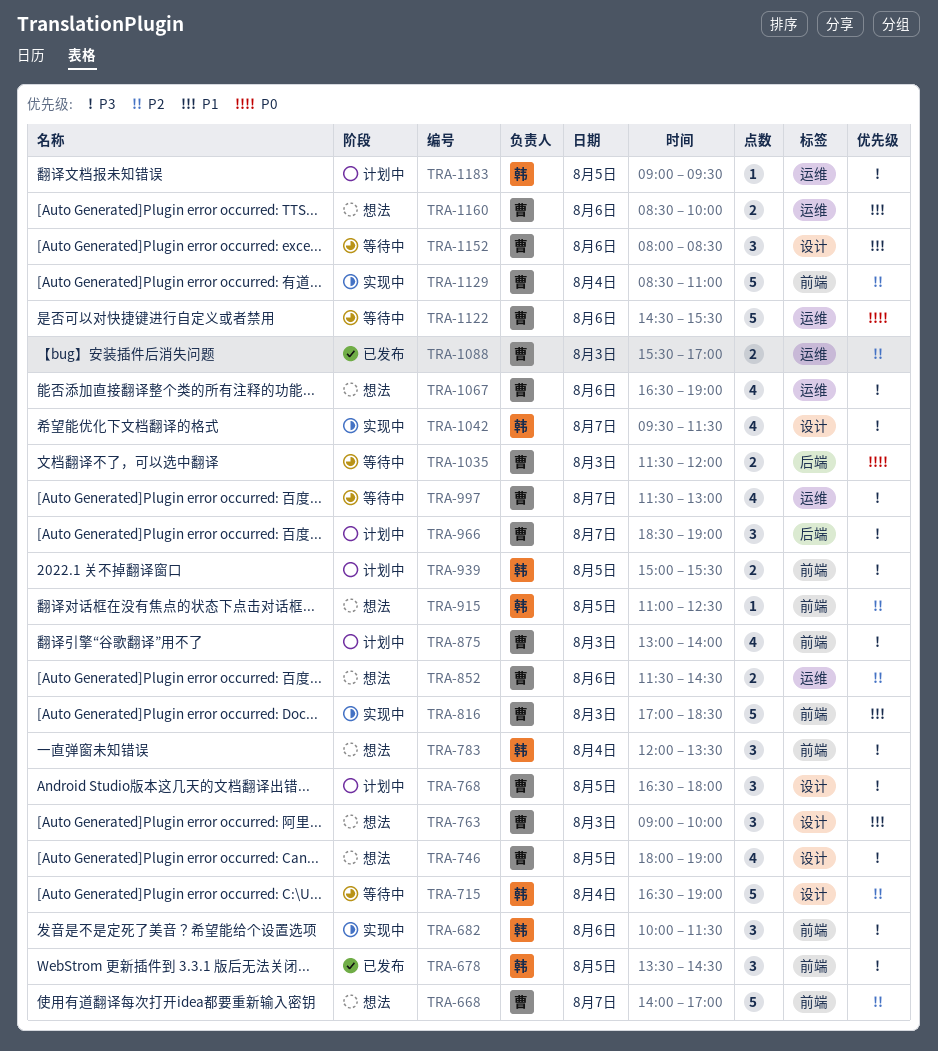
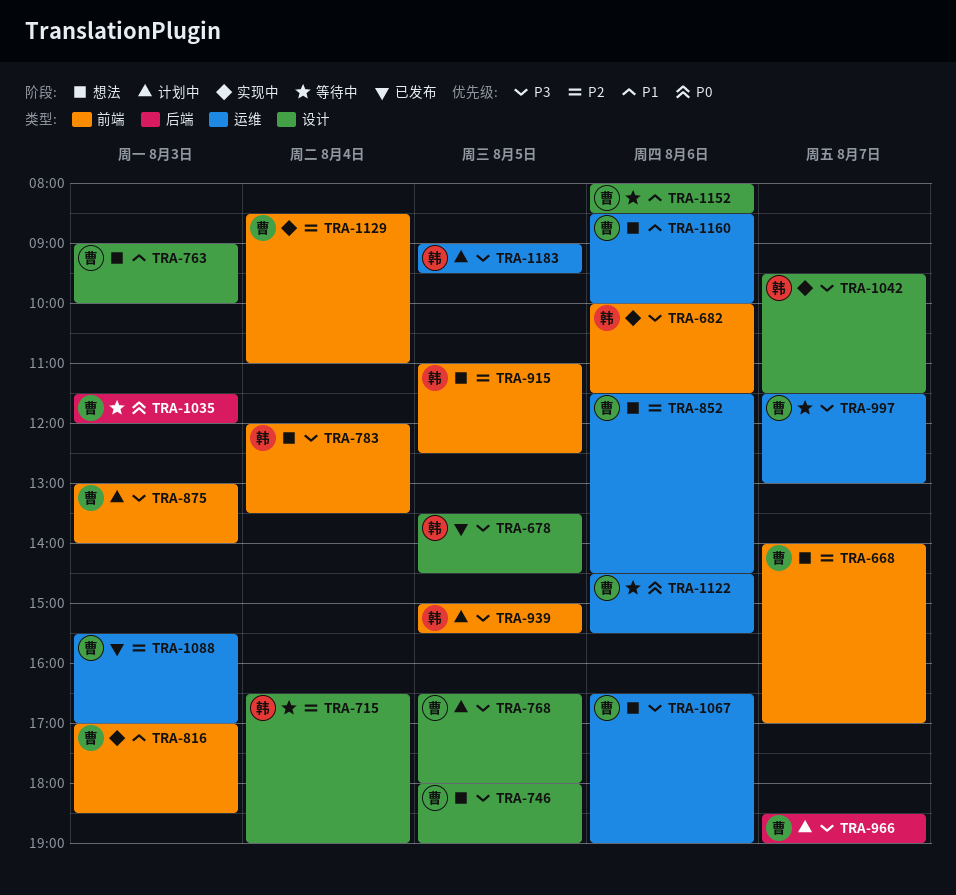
TRA-678, label: 前端 -> 设计

